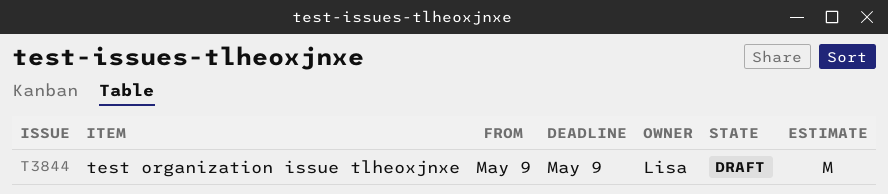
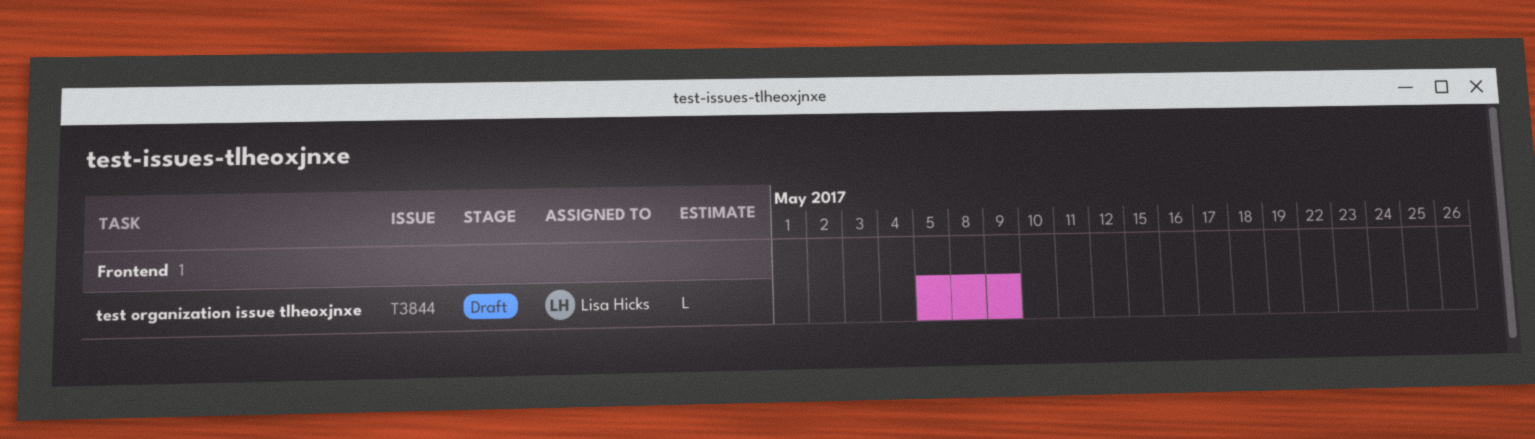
T3844, estimate: M -> L
T3844, start: May 9 -> May 5

